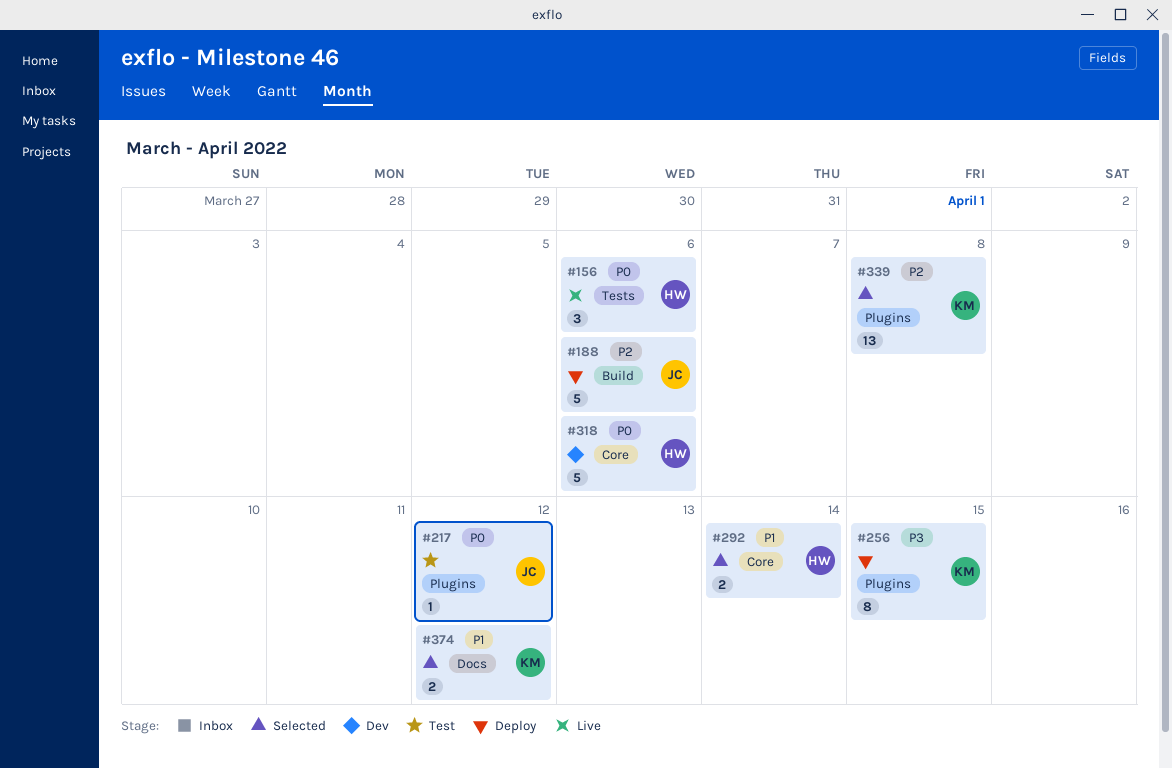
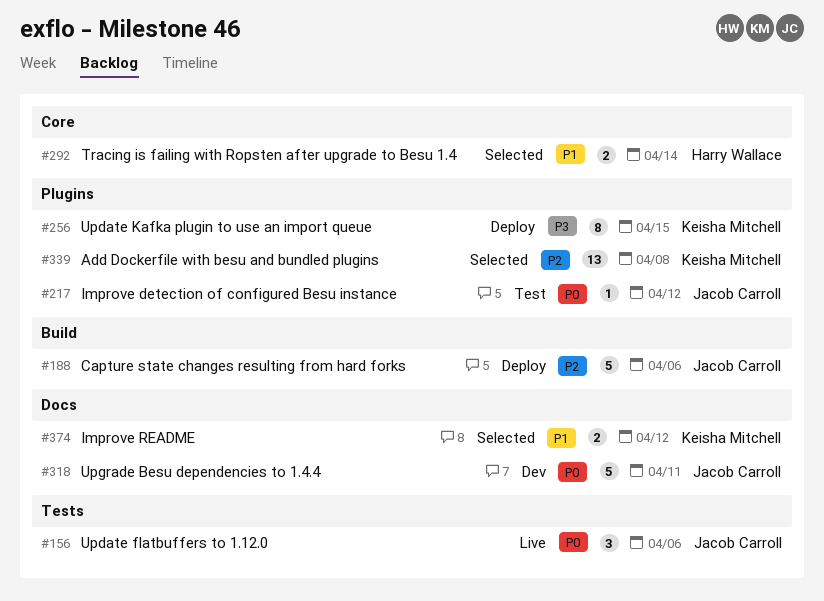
#156, owner: Harry Wallace -> Jacob Carroll
#318, owner: Harry Wallace -> Jacob Carroll
#318, label: Core -> Docs
#318, due: Apr 6 -> Apr 11

